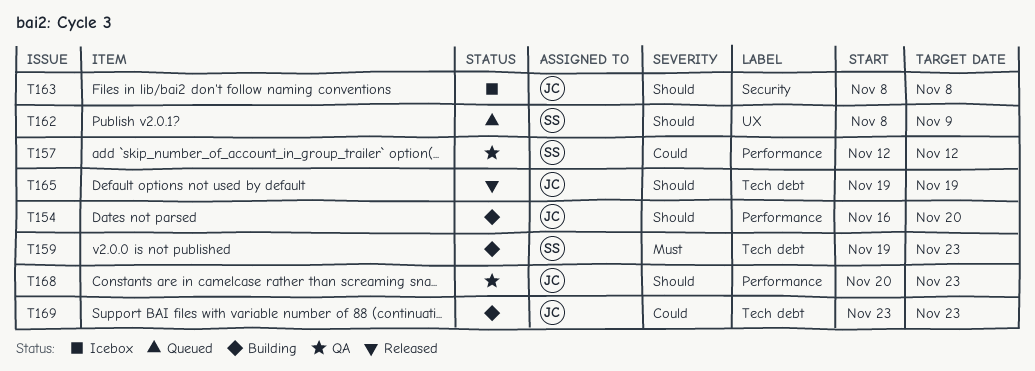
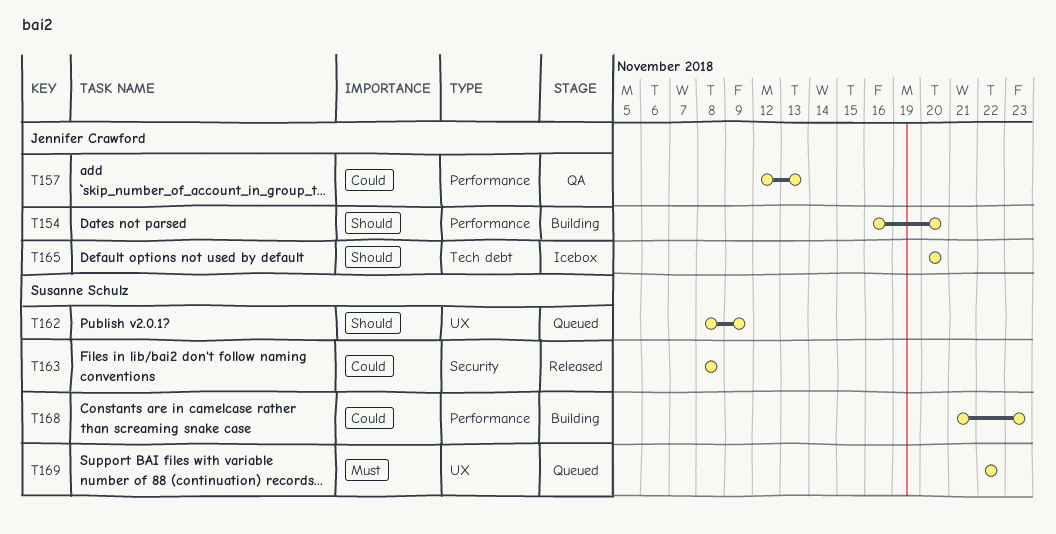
T157, owner: Susanne Schulz -> Jennifer Crawford
T157, due: Nov 12 -> Nov 13
T159: present -> none
T163, status: Icebox -> Released
T163, owner: Jennifer Crawford -> Susanne Schulz
T163, priority: Should -> Could
T165, status: Released -> Icebox
T165, start: Nov 19 -> Nov 20
T165, due: Nov 19 -> Nov 20
T168, status: QA -> Building
T168, owner: Jennifer Crawford -> Susanne Schulz
T168, priority: Should -> Could
T168, start: Nov 20 -> Nov 21
T169, status: Building -> Queued
T169, owner: Jennifer Crawford -> Susanne Schulz
T169, priority: Could -> Must
T169, label: Tech debt -> UX
T169, start: Nov 23 -> Nov 22
T169, due: Nov 23 -> Nov 22

